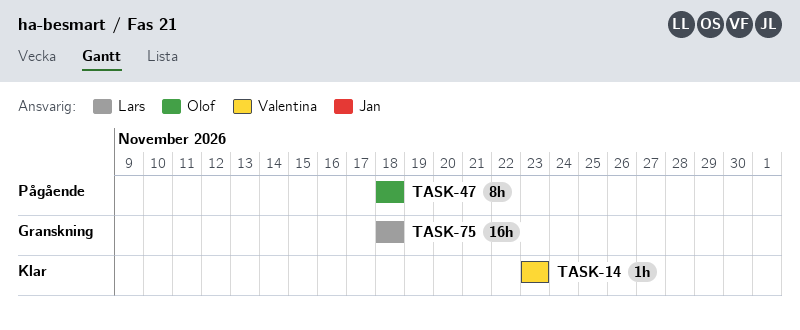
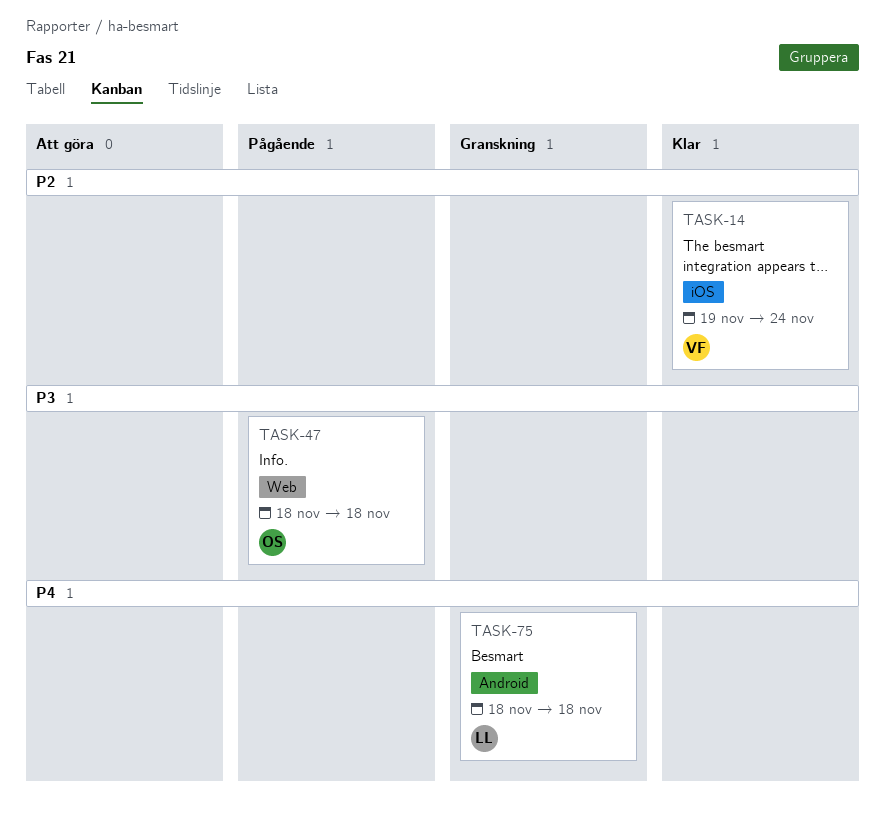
TASK-14, start: Nov 23 -> Nov 19
TASK-14, due: Nov 23 -> Nov 24

